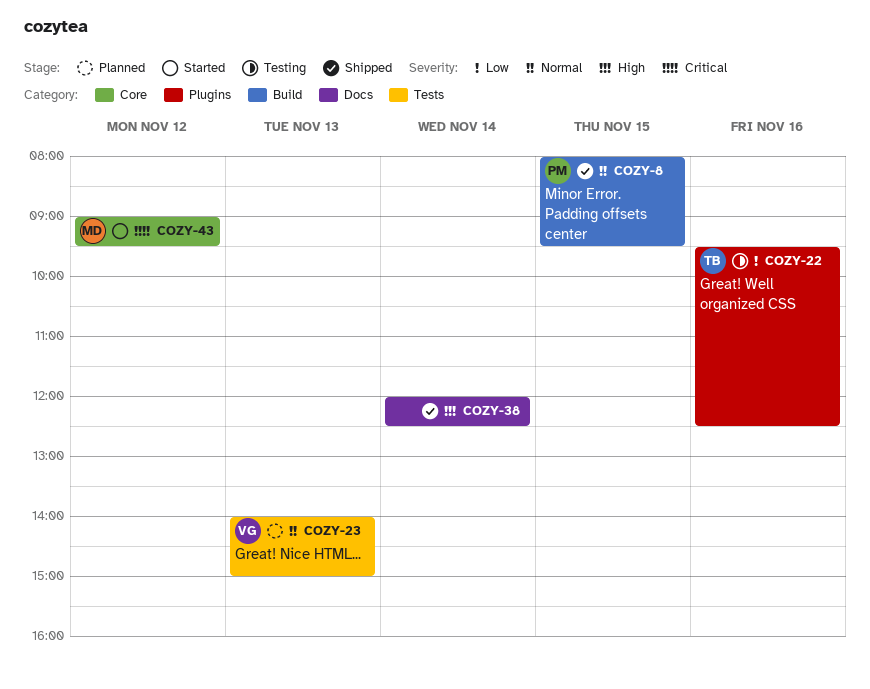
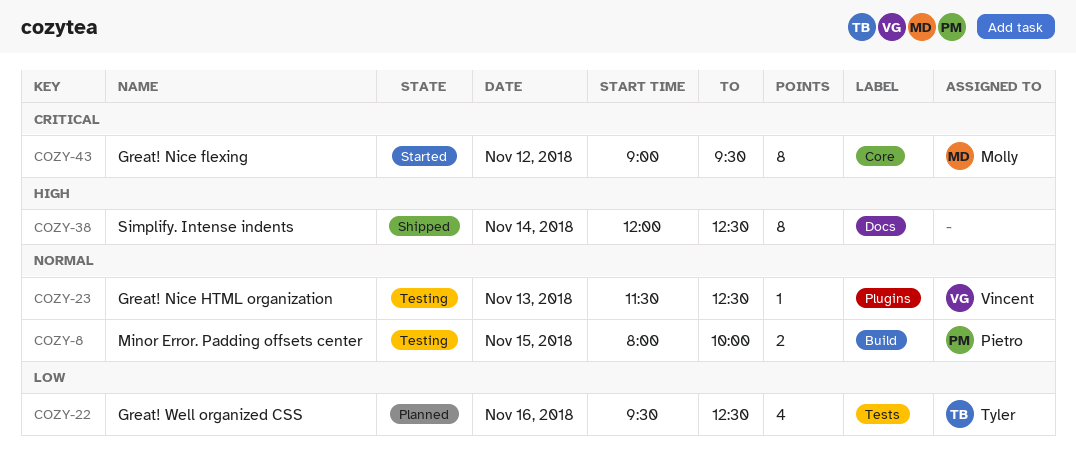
COZY-8, status: Shipped -> Testing
COZY-8, ends: 09:30 -> 10:00
COZY-22, status: Testing -> Planned
COZY-22, label: Plugins -> Tests
COZY-23, status: Planned -> Testing
COZY-23, label: Tests -> Plugins
COZY-23, begins: 14:00 -> 11:30
COZY-23, ends: 15:00 -> 12:30

